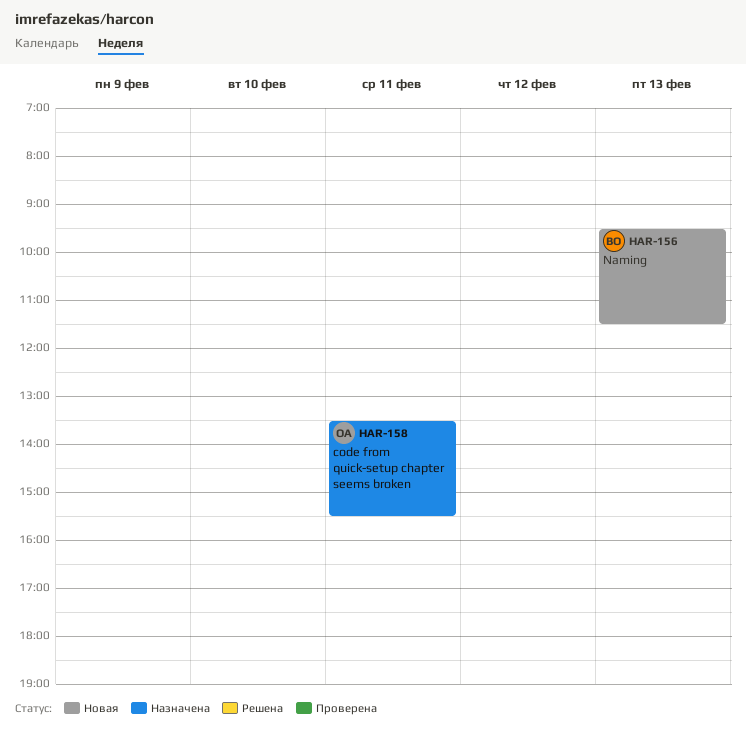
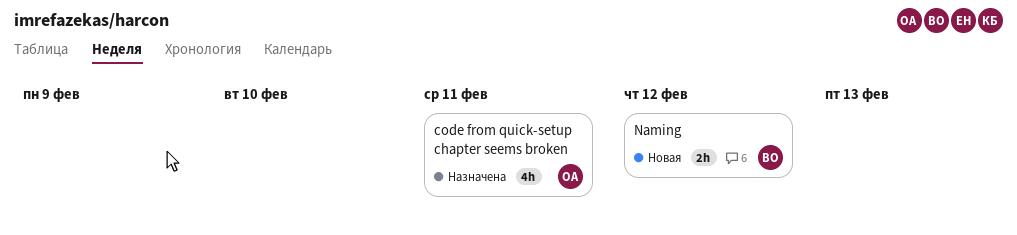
Naming, day: Feb 13 -> Feb 12

